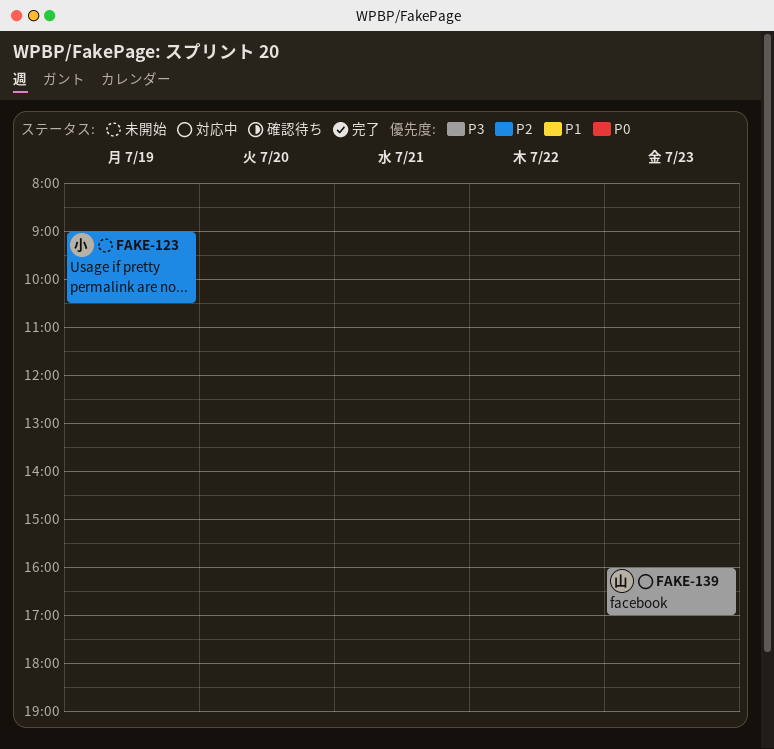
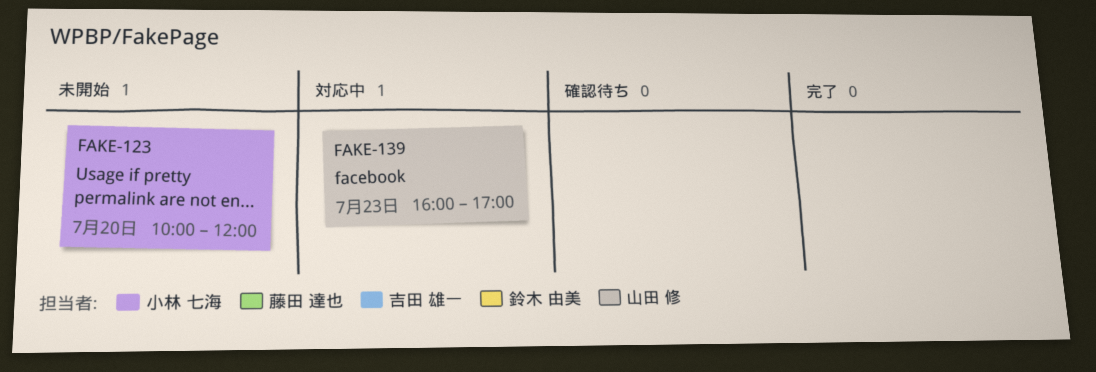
FAKE-123, day: Jul 19 -> Jul 20
FAKE-123, begins: 09:00 -> 10:00
FAKE-123, ends: 10:30 -> 12:00

